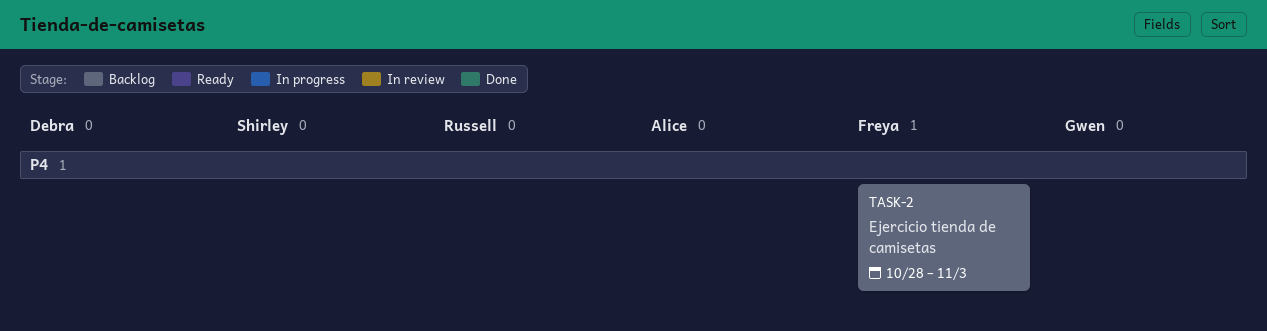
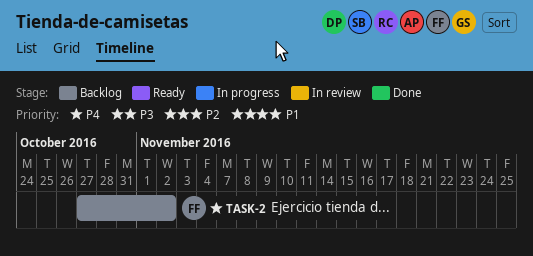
TASK-2, start: Oct 28 -> Oct 27
TASK-2, due: Nov 3 -> Nov 2

